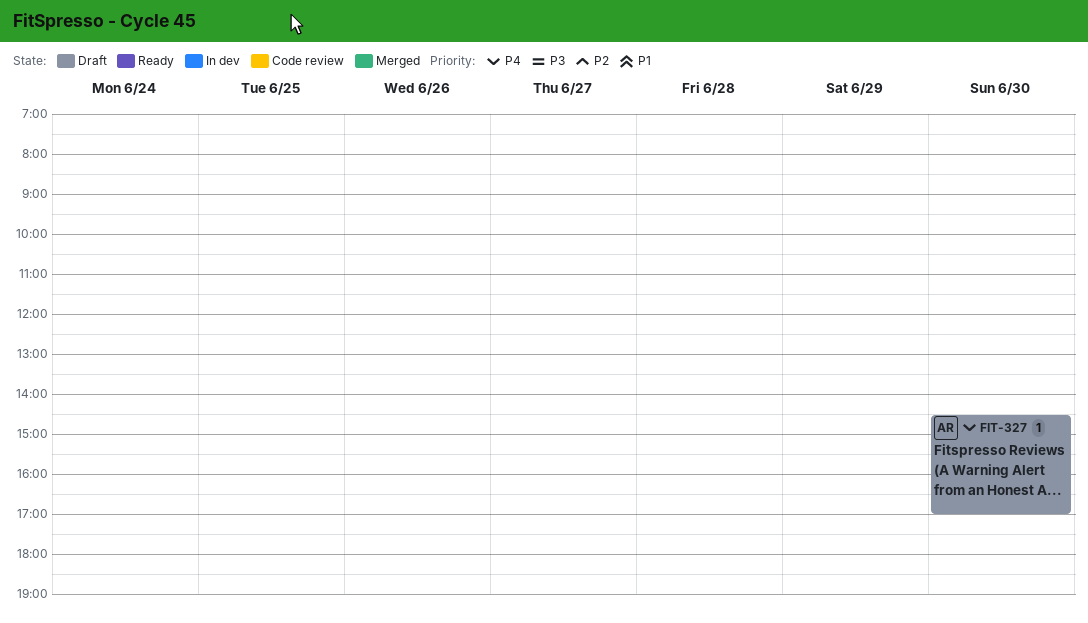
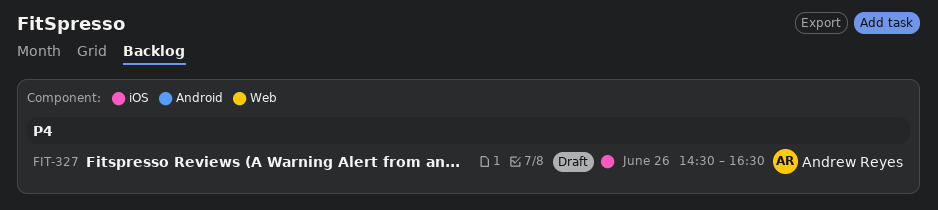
FIT-327, day: Jun 30 -> Jun 26
FIT-327, ends: 17:00 -> 16:30

